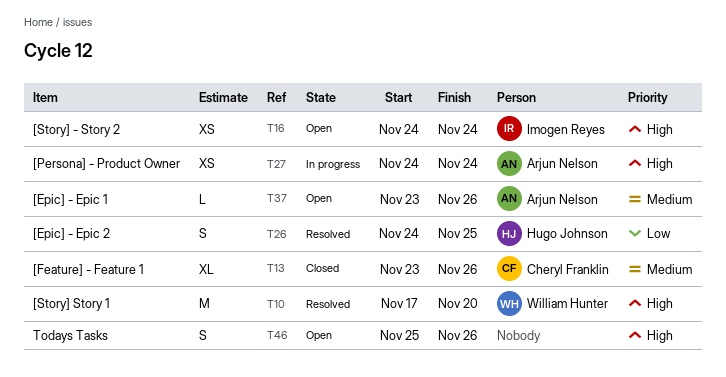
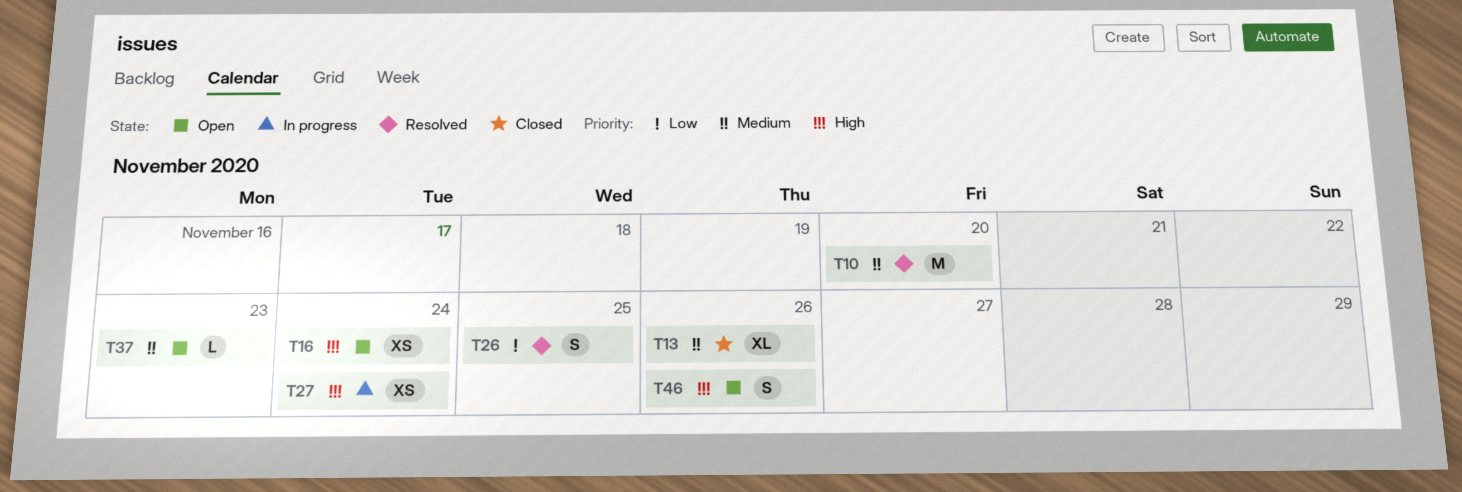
T10, priority: High -> Medium
T37, due: Nov 26 -> Nov 23

